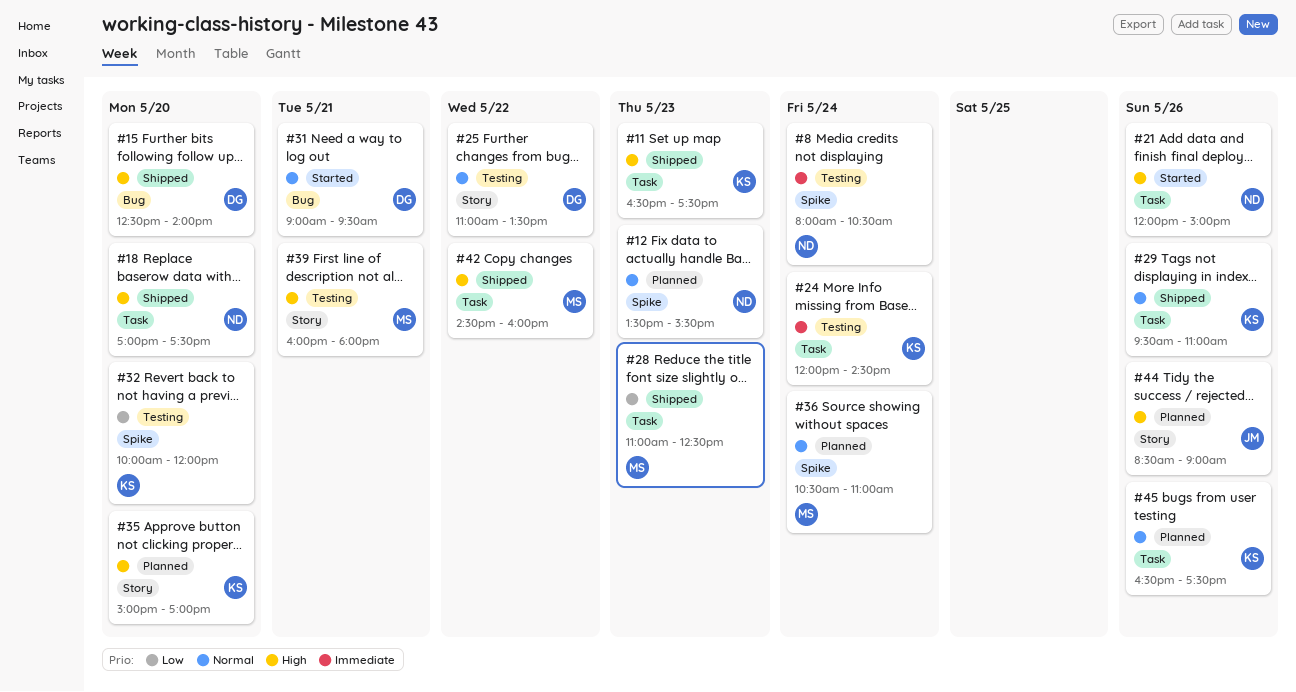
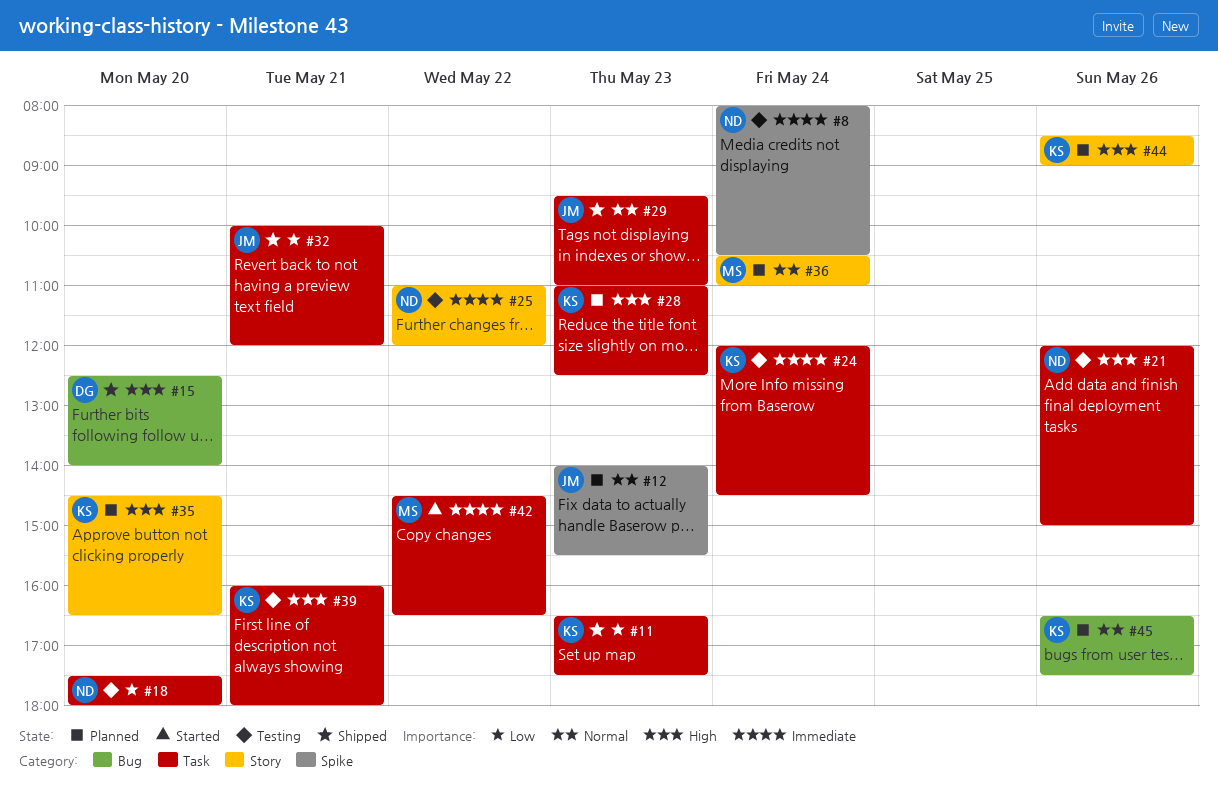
#11, priority: High -> Low
#12, owner: ND -> JM
#12, begins: 13:30 -> 14:00
#18, status: Shipped -> Testing
#18, priority: High -> Low
#18, begins: 17:00 -> 17:30
#18, ends: 17:30 -> 18:00
#21, status: Started -> Testing
#25, owner: DG -> ND
#25, priority: Normal -> Immediate
#25, ends: 13:30 -> 12:00
#28, status: Shipped -> Planned
#28, owner: MS -> KS
#28, priority: Low -> High
#29, owner: KS -> JM
#29, day: May 26 -> May 23
#31: present -> none
#32, status: Testing -> Shipped
#32, owner: KS -> JM
#32, label: Spike -> Task
#32, day: May 20 -> May 21
#35, begins: 15:00 -> 14:30
#35, ends: 17:00 -> 16:30
#36, label: Spike -> Story
#39, owner: MS -> KS
#39, label: Story -> Task
#42, status: Shipped -> Started
#42, priority: High -> Immediate
#42, ends: 16:00 -> 16:30
#44, owner: JM -> KS
#45, label: Task -> Bug

